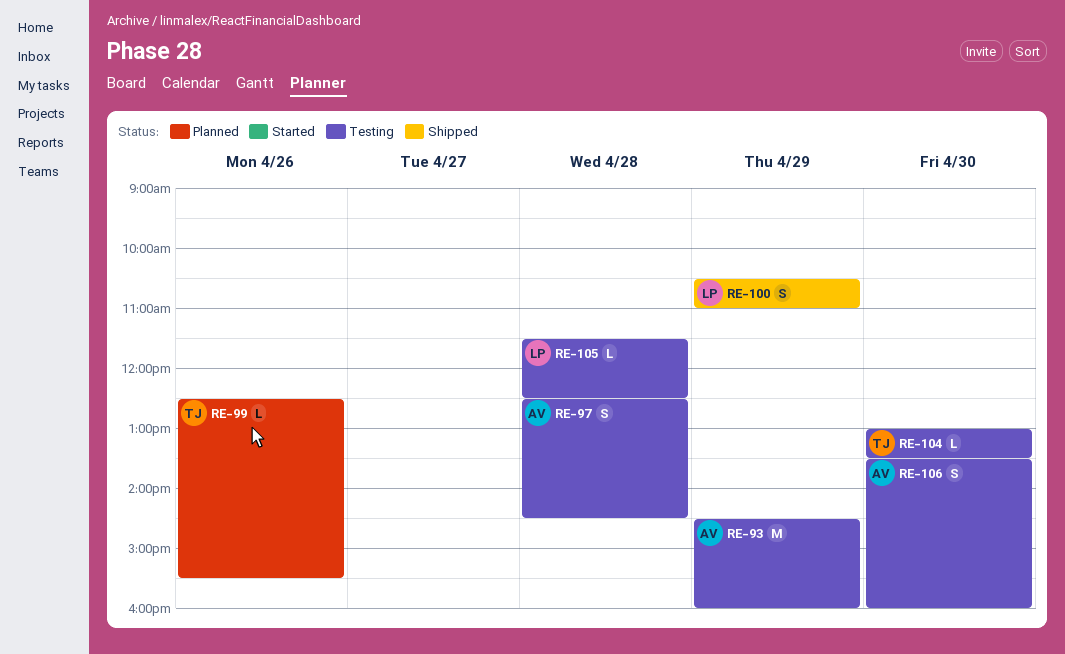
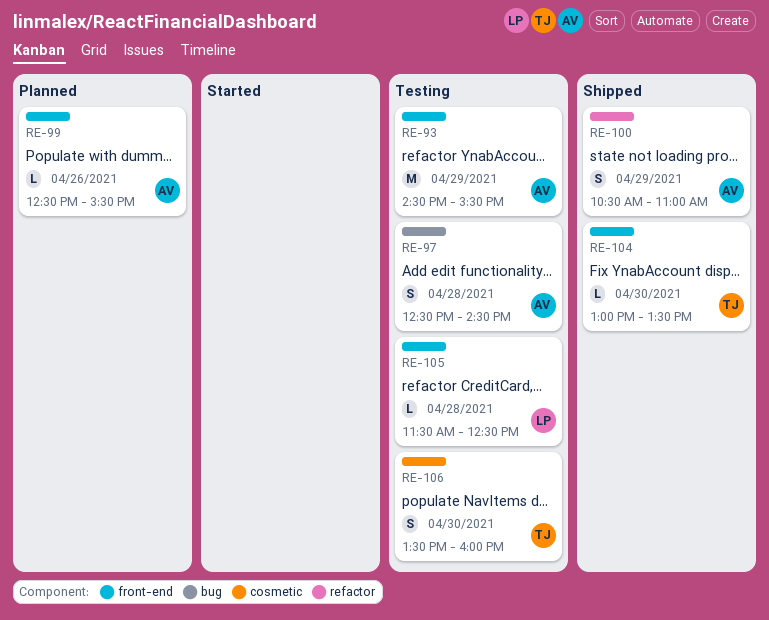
RE-93, ends: 16:00 -> 15:30
RE-99, owner: TJ -> AV
RE-100, owner: LP -> AV
RE-104, status: Testing -> Shipped
RE-106, owner: AV -> TJ

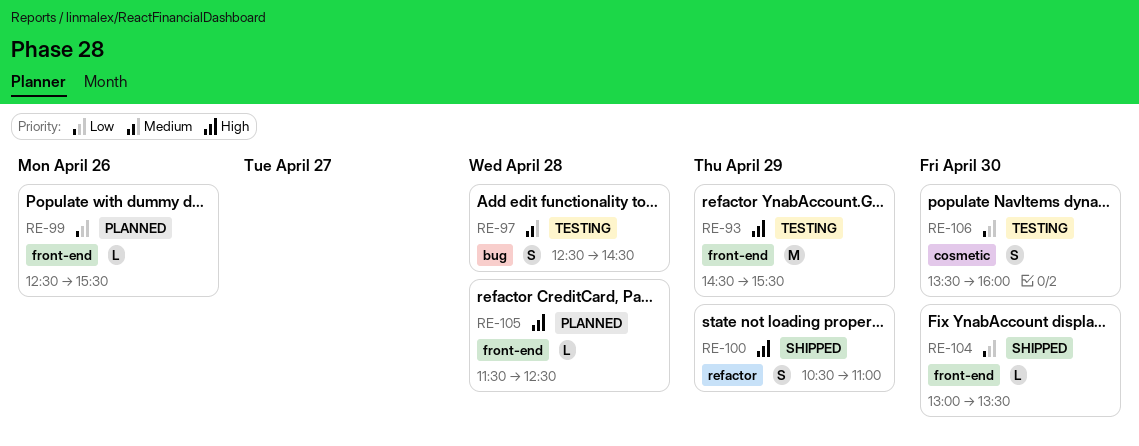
RE-105, status: Testing -> Planned

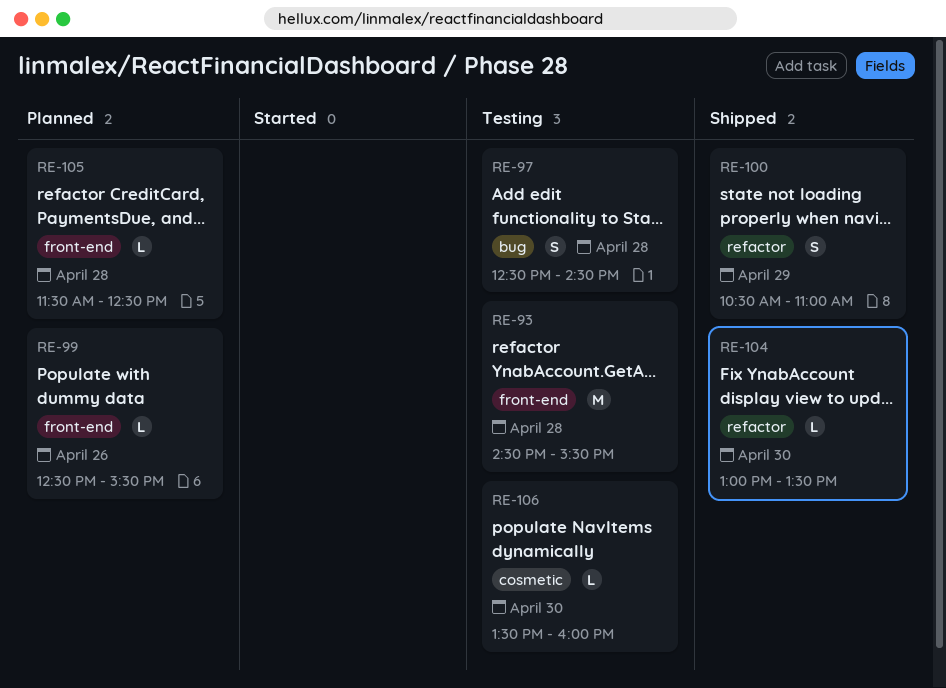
RE-93, day: Apr 29 -> Apr 28
RE-104, label: front-end -> refactor
RE-106, estimate: S -> L

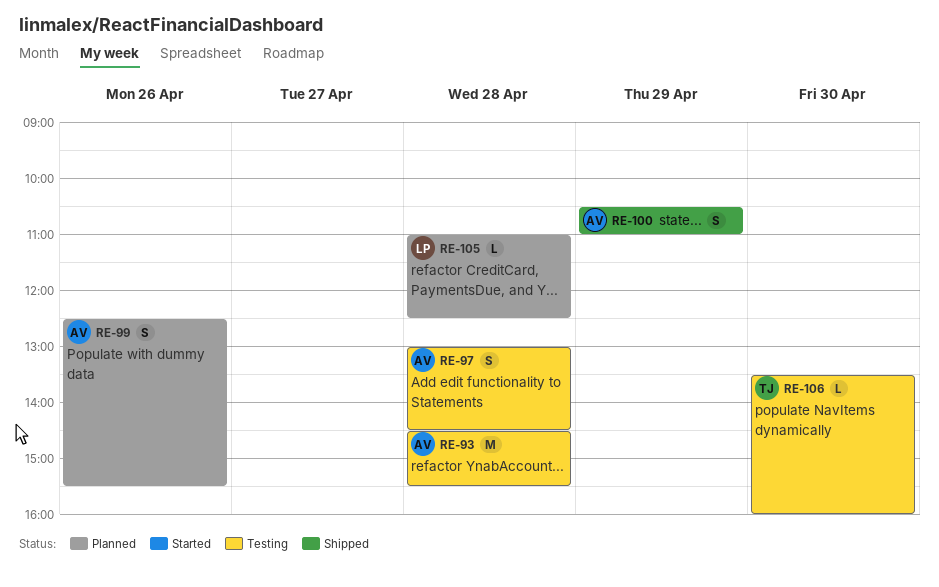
RE-97, begins: 12:30 -> 13:00
RE-99, estimate: L -> S
RE-104: present -> none
RE-105, begins: 11:30 -> 11:00

